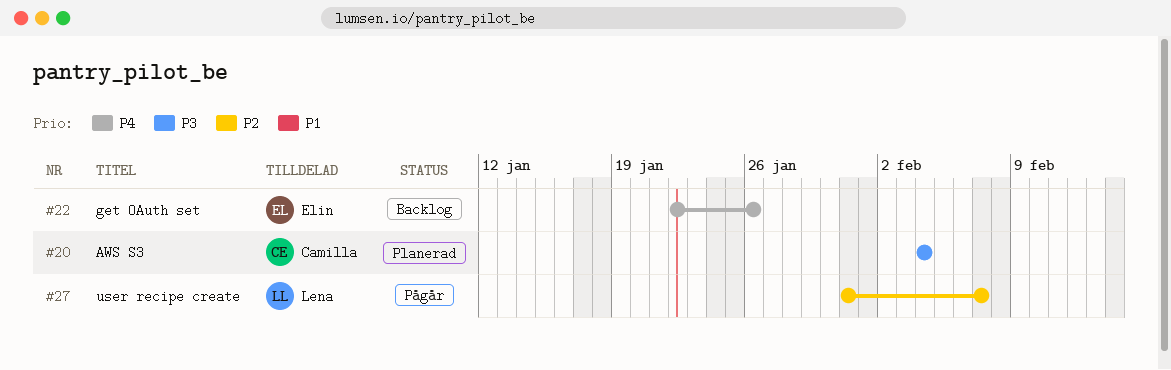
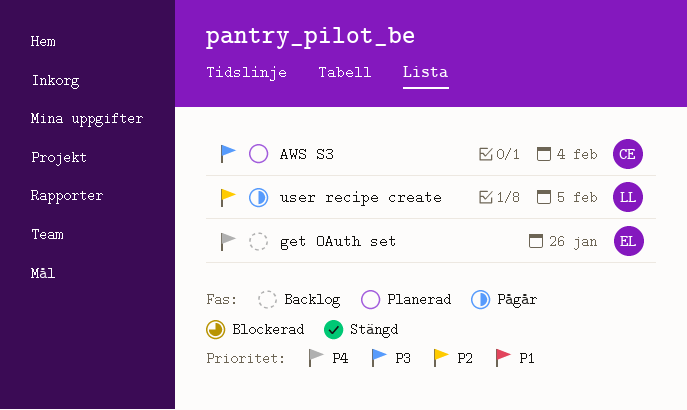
user recipe create, due: Feb 7 -> Feb 5

